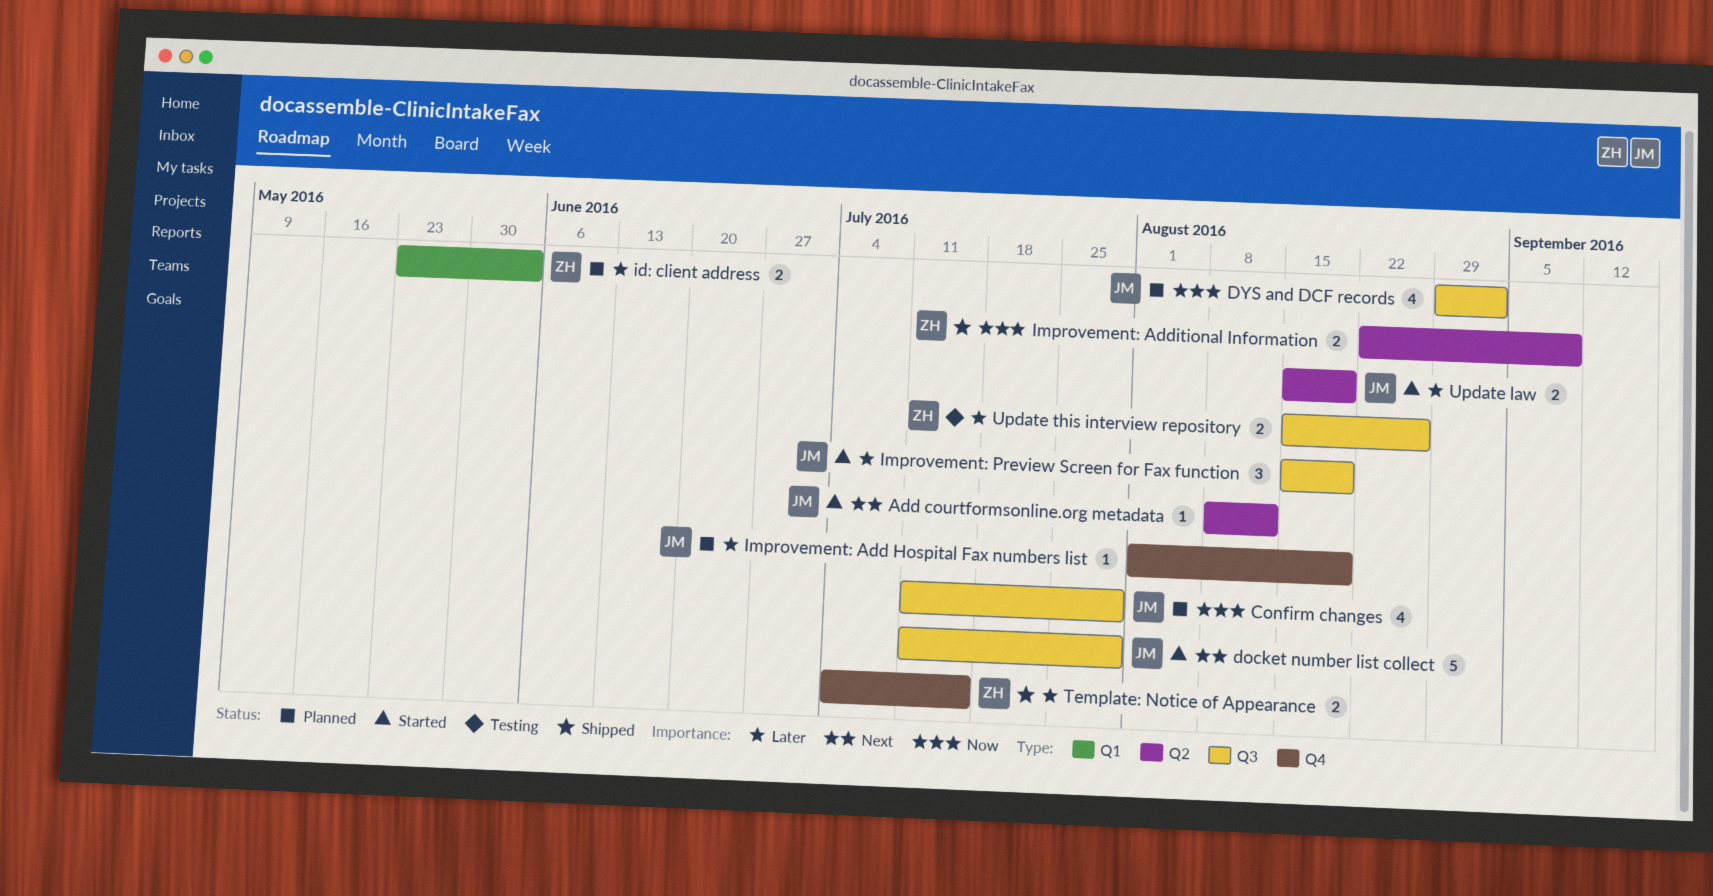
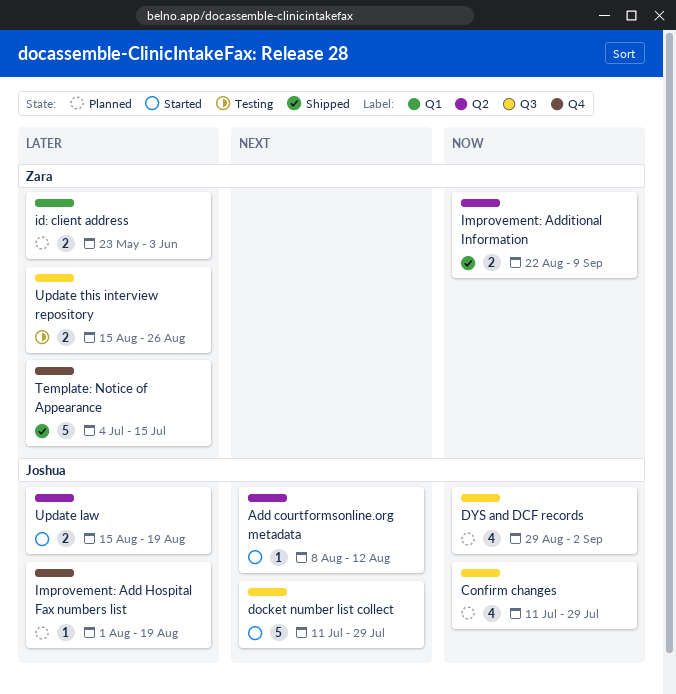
Improvement: Preview Screen for Fax function: present -> none
Template: Notice of Appearance, estimate: 2 -> 5

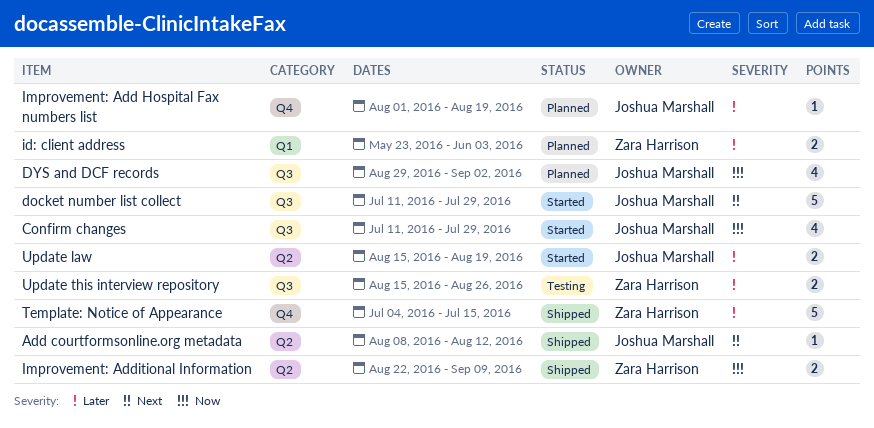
Add courtformsonline.org metadata, status: Started -> Shipped
Confirm changes, status: Planned -> Started

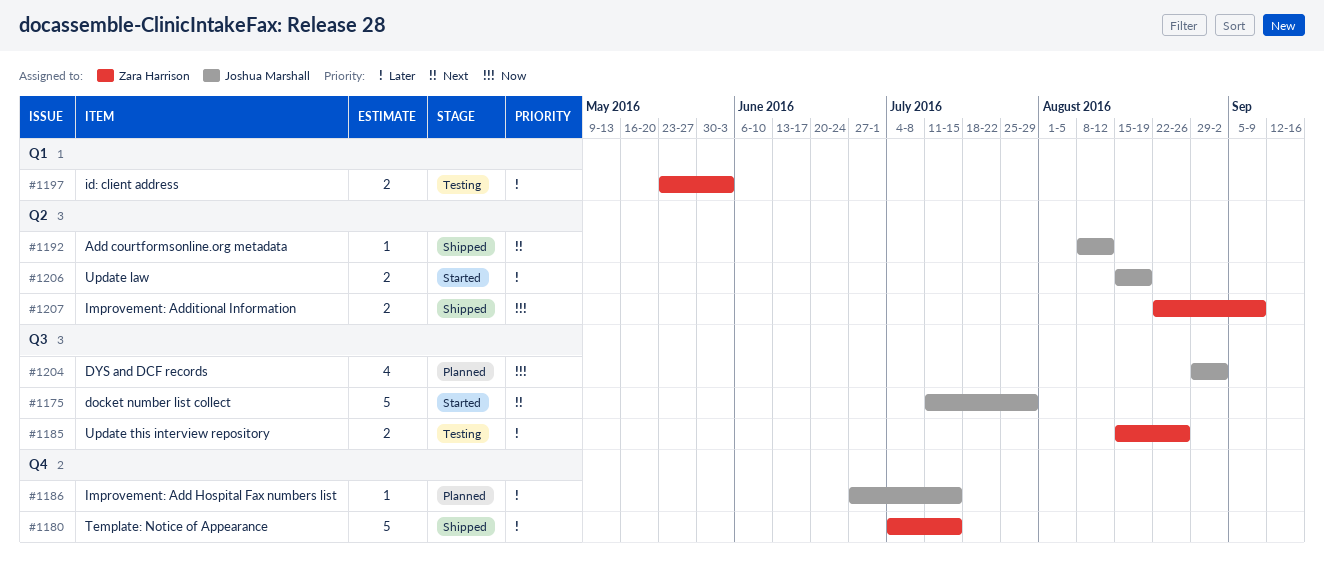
Confirm changes: present -> none
id: client address, status: Planned -> Testing
Improvement: Add Hospital Fax numbers list, start: Aug 1 -> Jun 27
Improvement: Add Hospital Fax numbers list, due: Aug 19 -> Jul 15

